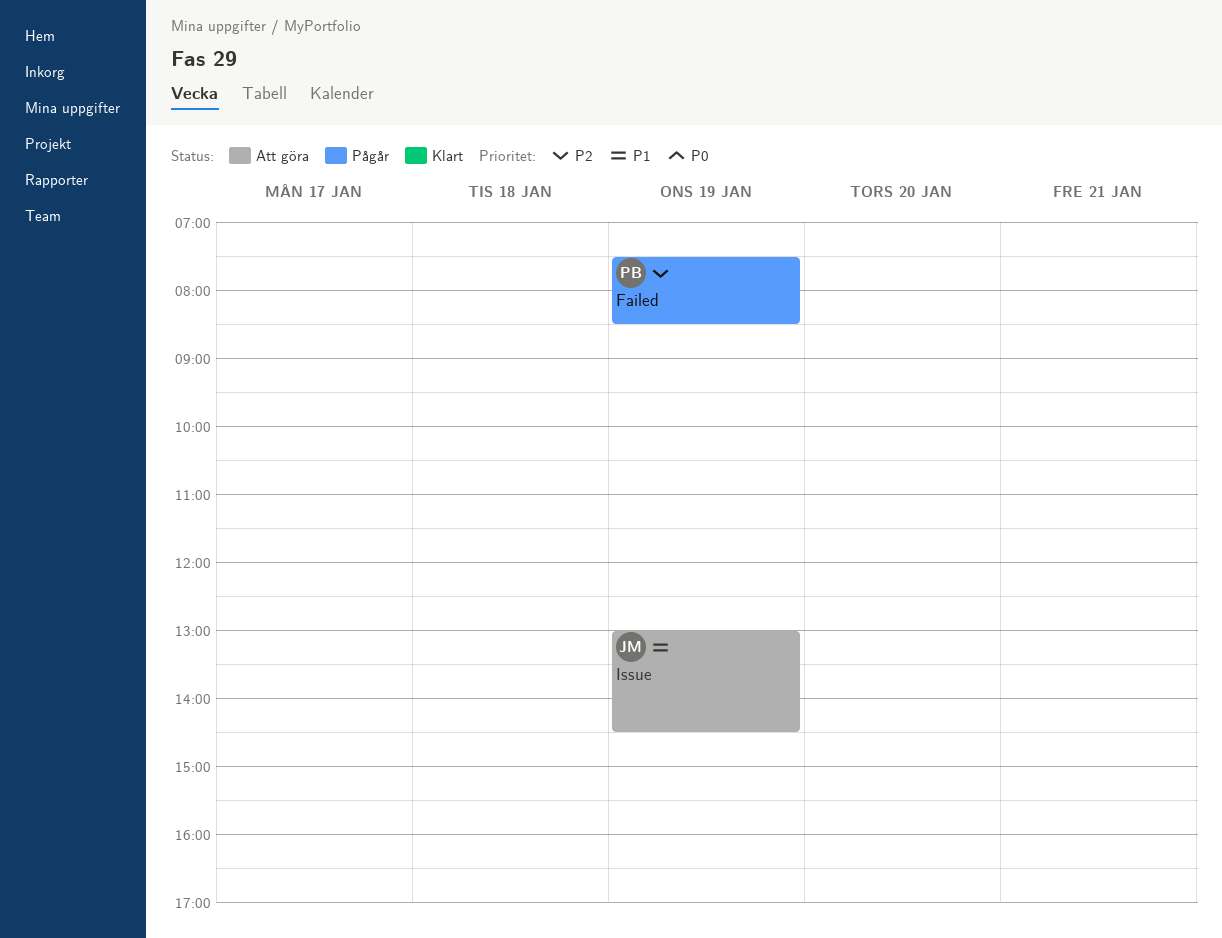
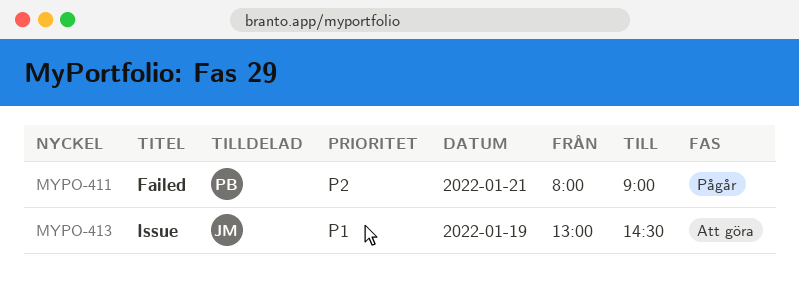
Failed, day: Jan 19 -> Jan 21
Failed, begins: 07:30 -> 08:00
Failed, ends: 08:30 -> 09:00

